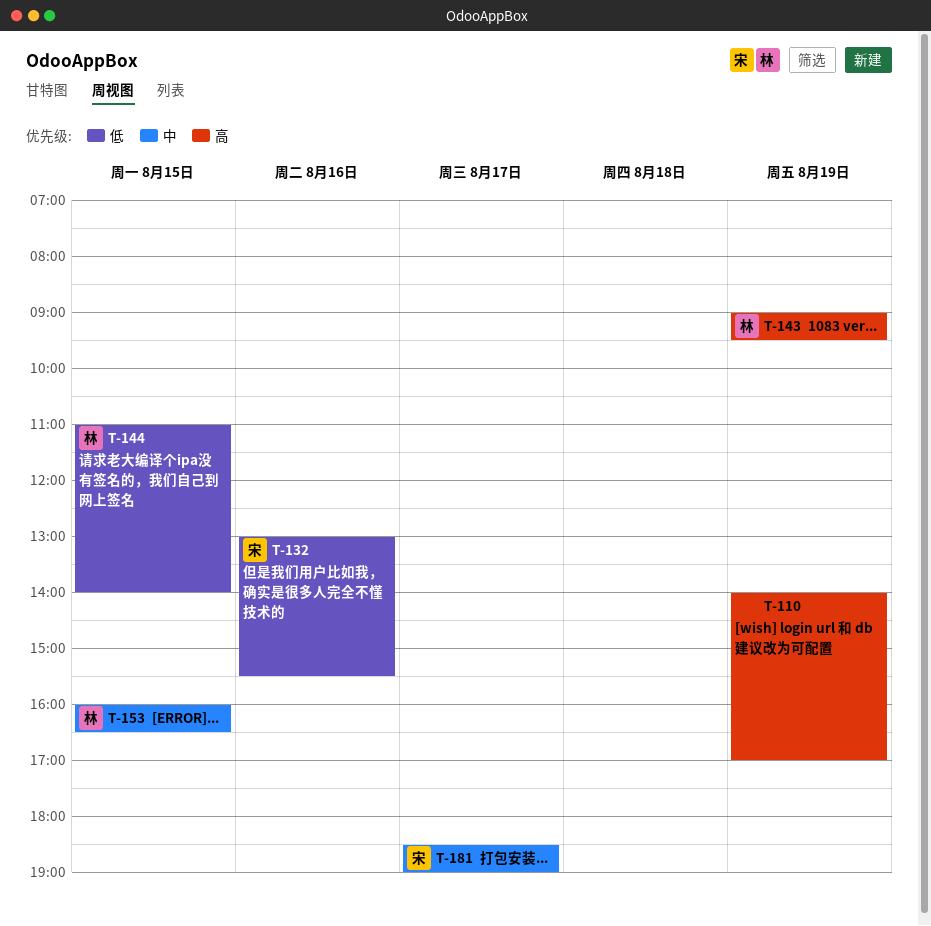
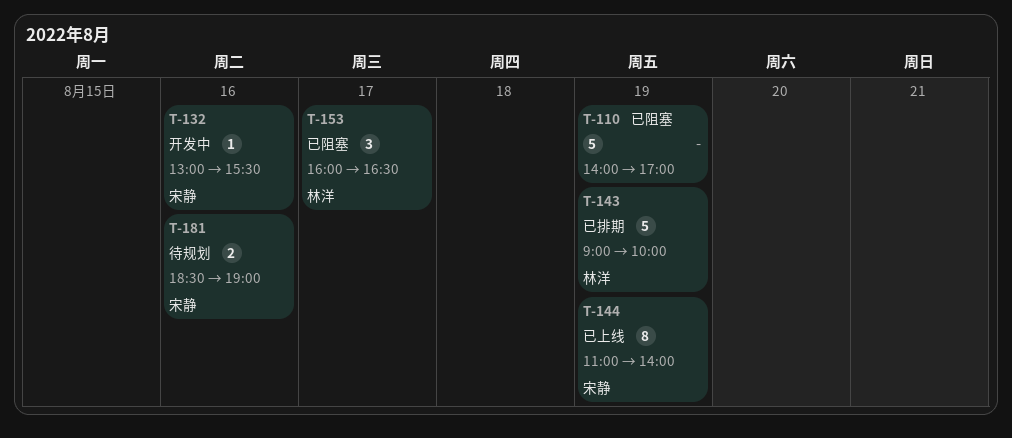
T-143, ends: 09:30 -> 10:00
T-144, owner: 林洋 -> 宋静
T-144, day: Aug 15 -> Aug 19
T-153, day: Aug 15 -> Aug 17
T-181, day: Aug 17 -> Aug 16

